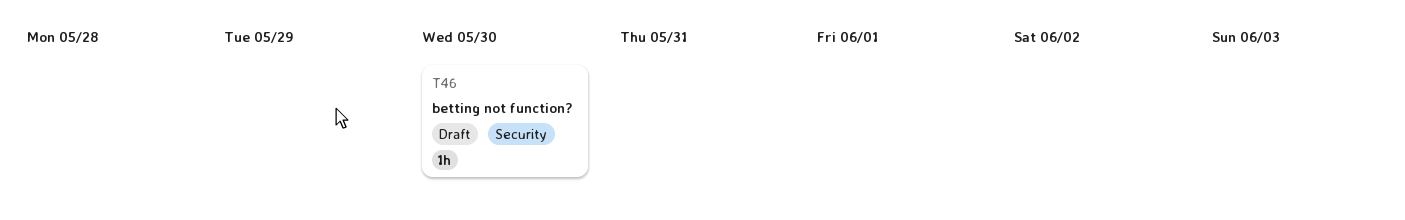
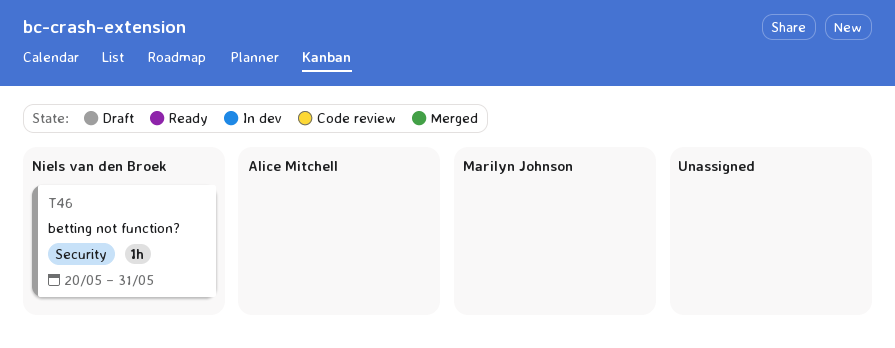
T46, due: May 30 -> May 31

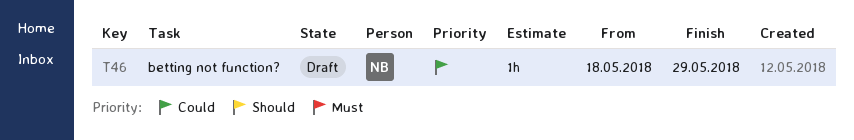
T46, start: May 20 -> May 18
T46, due: May 31 -> May 29

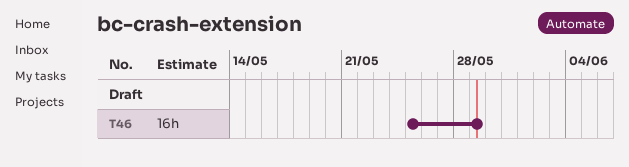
T46, estimate: 1h -> 16h
T46, start: May 18 -> May 25

